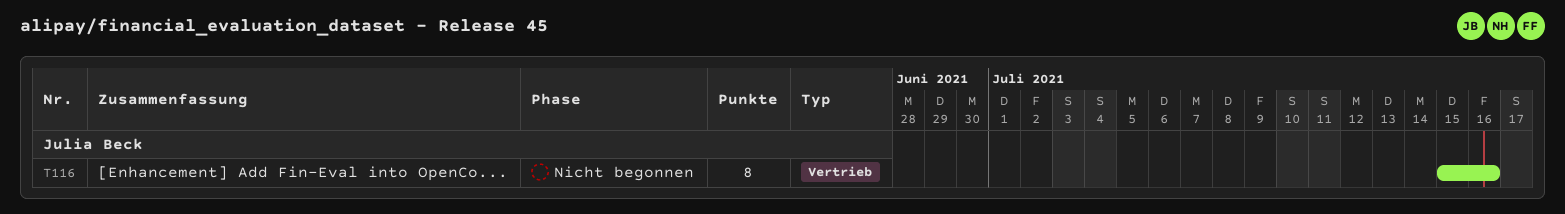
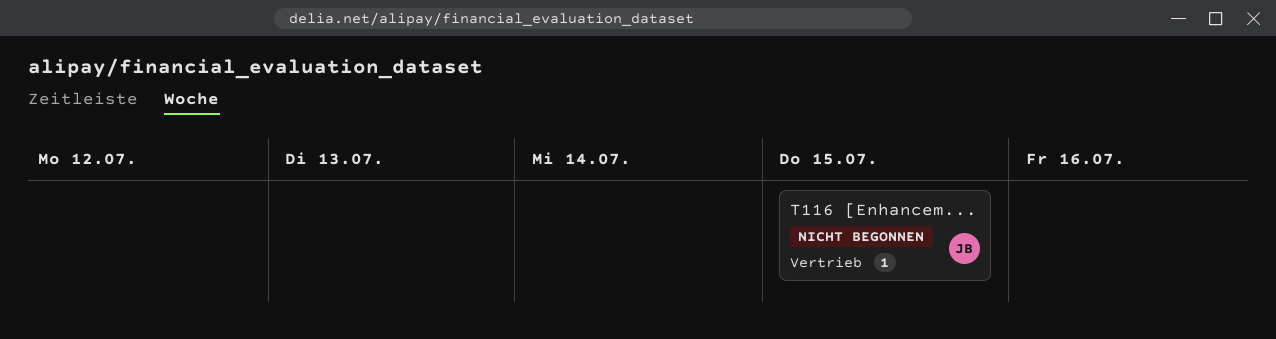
T116, estimate: 8 -> 1
T116, due: Jul 16 -> Jul 15

